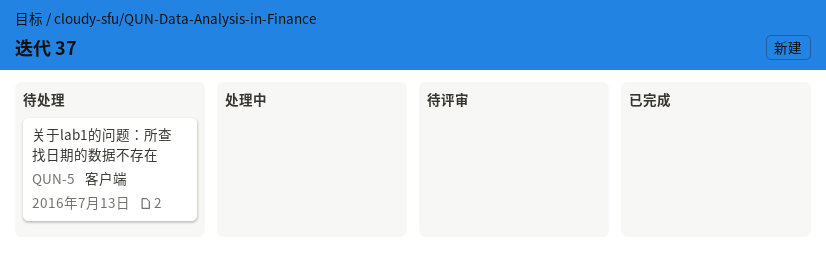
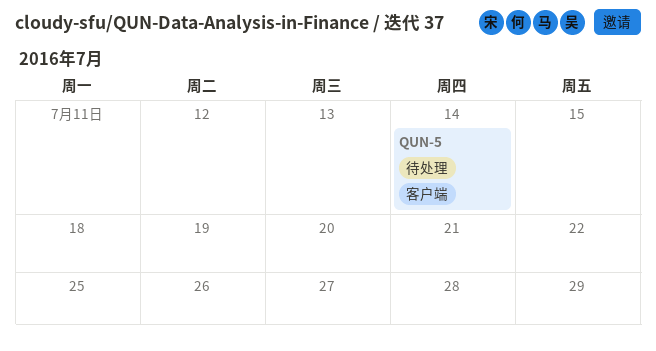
QUN-5, due: Jul 13 -> Jul 14

